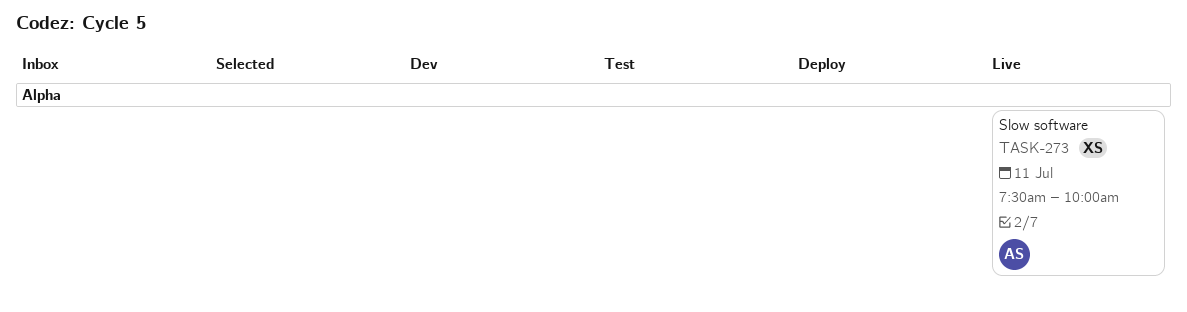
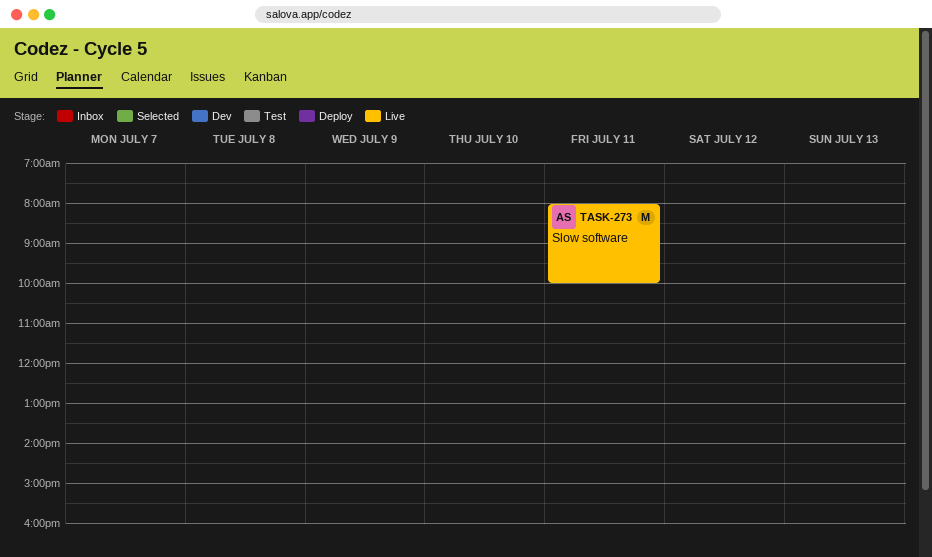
TASK-273, estimate: XS -> M
TASK-273, begins: 07:30 -> 08:00

